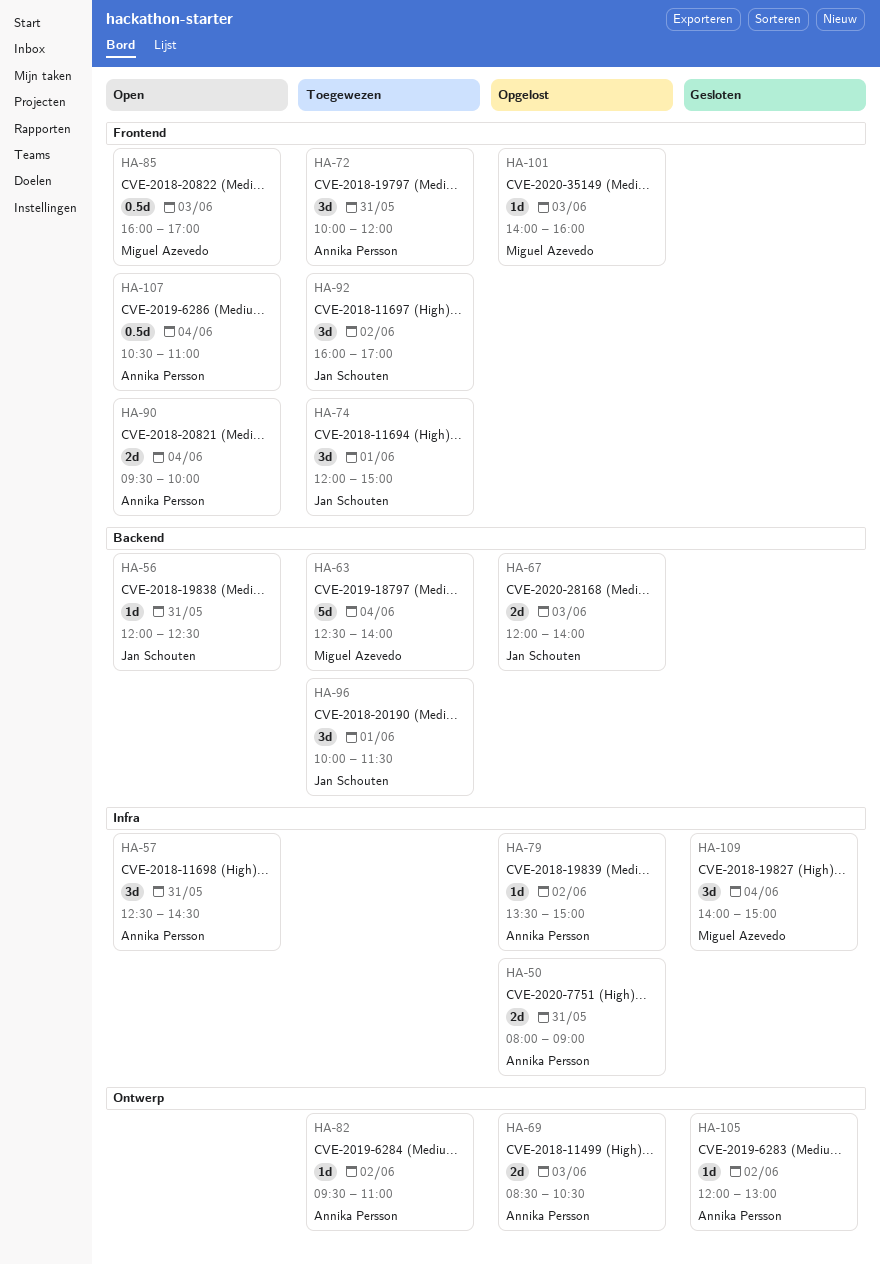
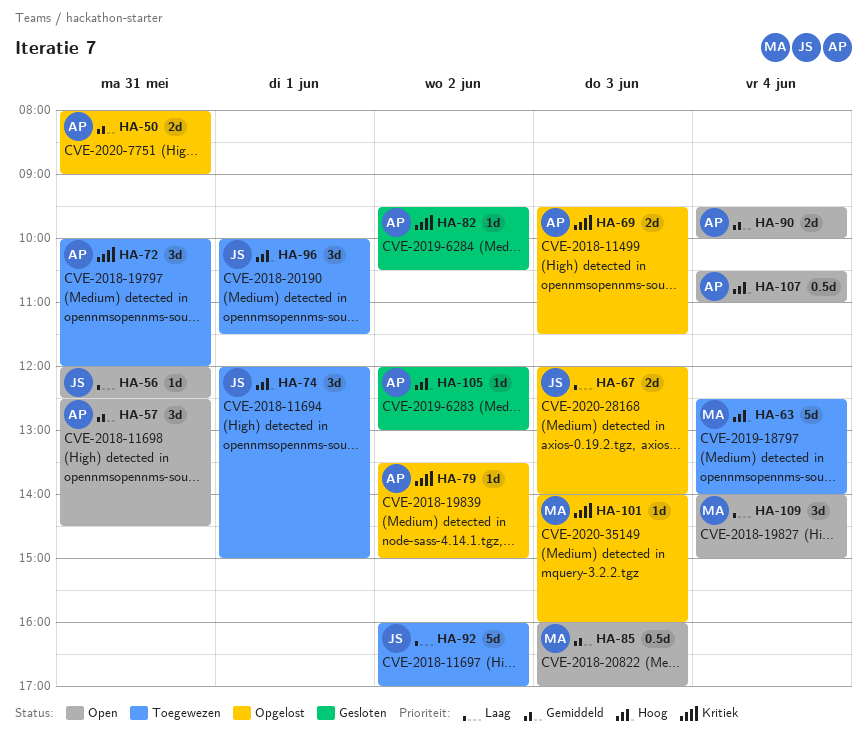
HA-69, begins: 08:30 -> 09:30
HA-69, ends: 10:30 -> 11:30
HA-82, status: Toegewezen -> Gesloten
HA-82, ends: 11:00 -> 10:30
HA-92, estimate: 3d -> 5d
HA-109, status: Gesloten -> Open

